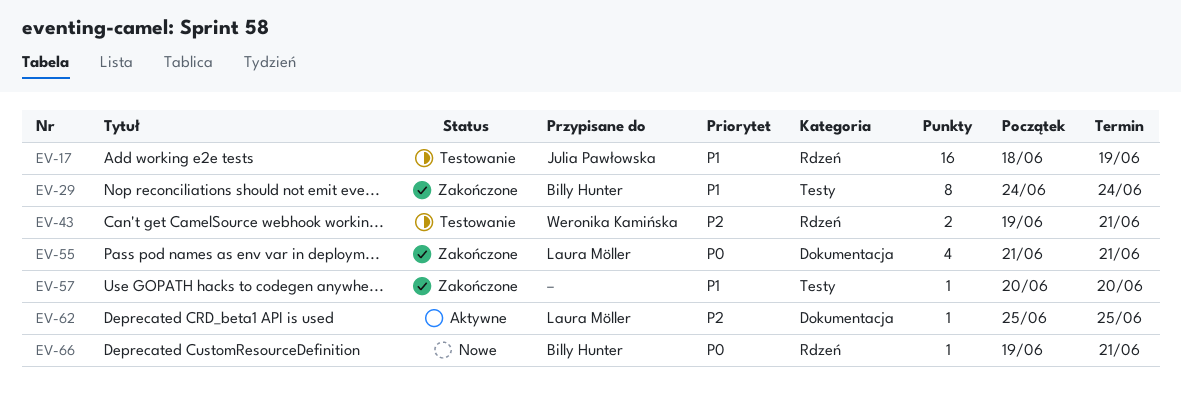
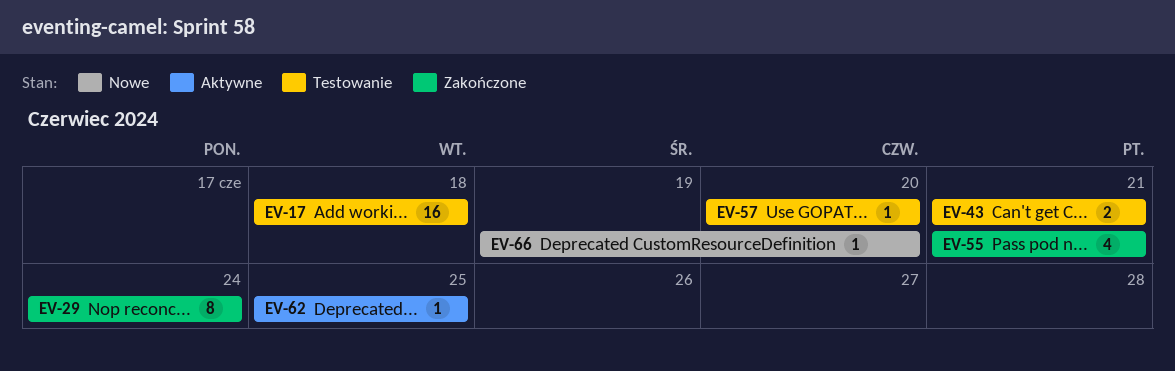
EV-17, due: Jun 19 -> Jun 18
EV-43, start: Jun 19 -> Jun 21
EV-57, status: Zakończone -> Testowanie
EV-66, due: Jun 21 -> Jun 20

